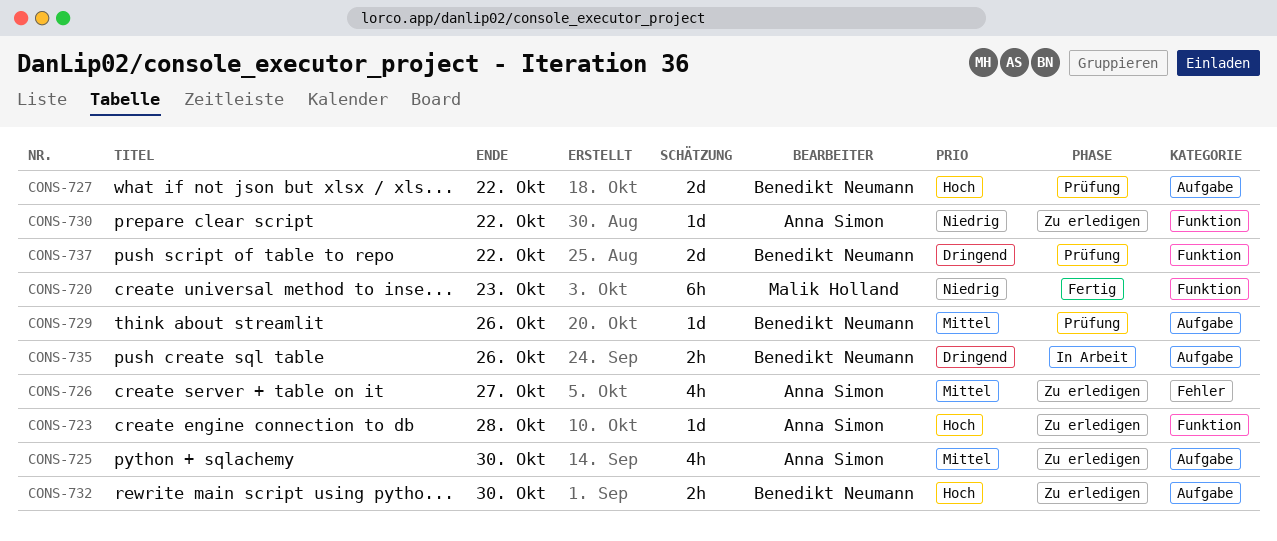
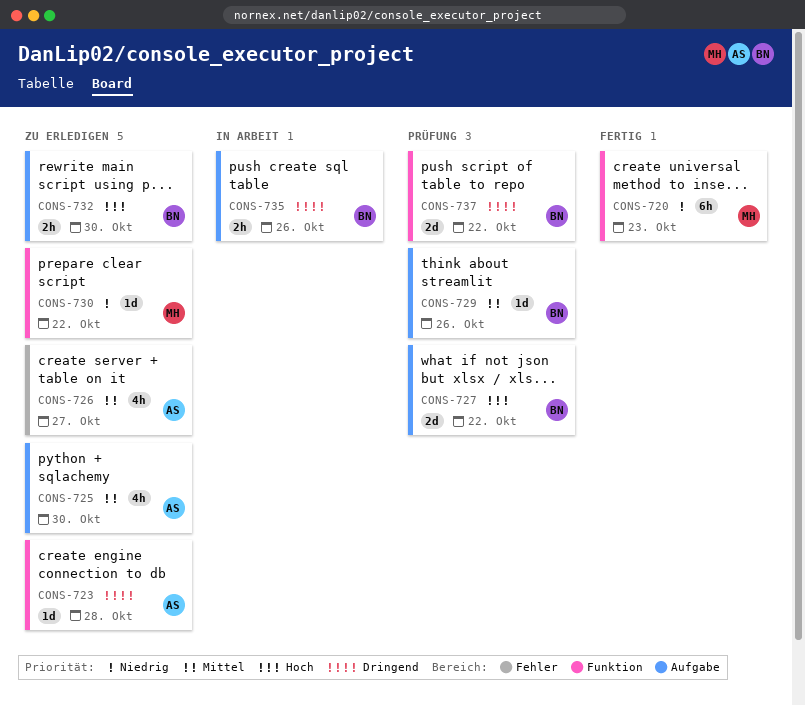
CONS-723, priority: Hoch -> Dringend
CONS-730, owner: Anna Simon -> Malik Holland

